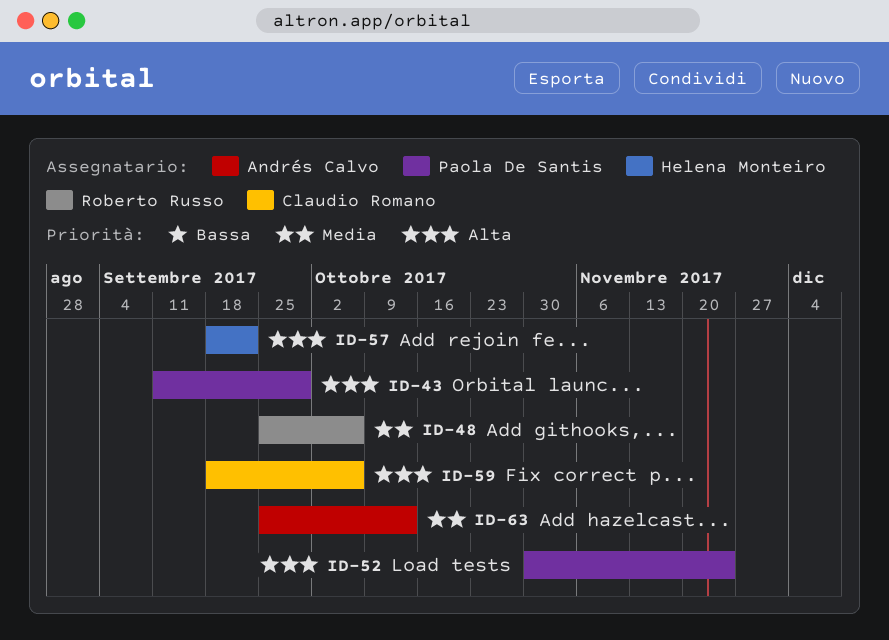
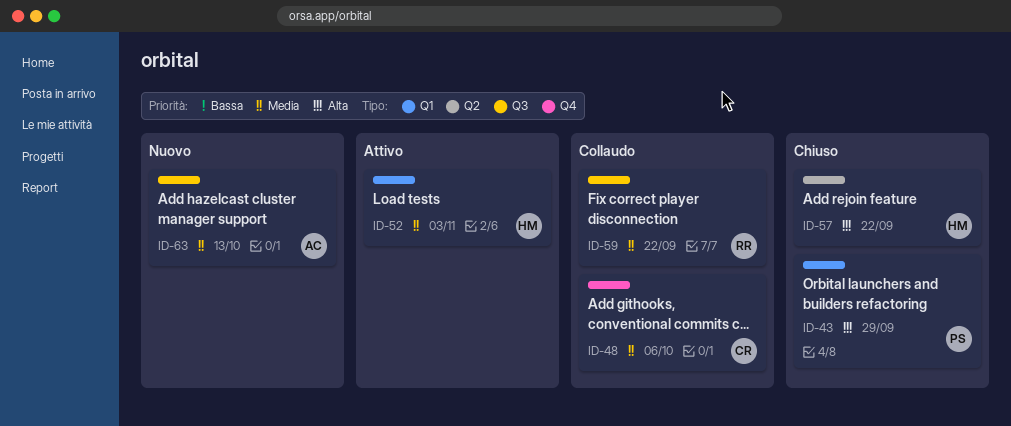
ID-48, owner: Roberto Russo -> Claudio Romano
ID-52, owner: Paola De Santis -> Helena Monteiro
ID-52, priority: Alta -> Media
ID-52, due: Nov 24 -> Nov 3
ID-59, owner: Claudio Romano -> Roberto Russo
ID-59, priority: Alta -> Media
ID-59, due: Oct 6 -> Sep 22

